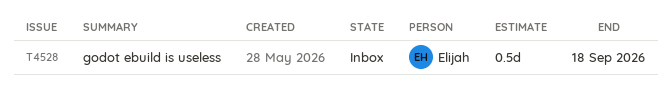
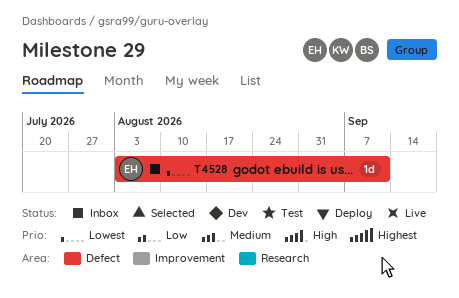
T4528, estimate: 0.5d -> 1d
T4528, due: Sep 18 -> Sep 11

